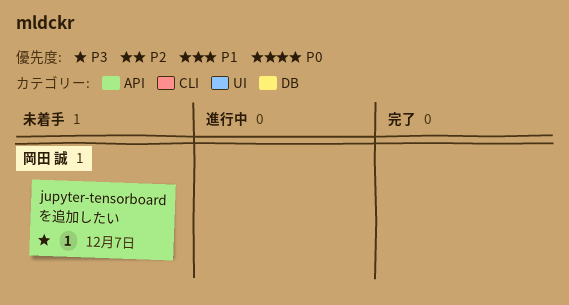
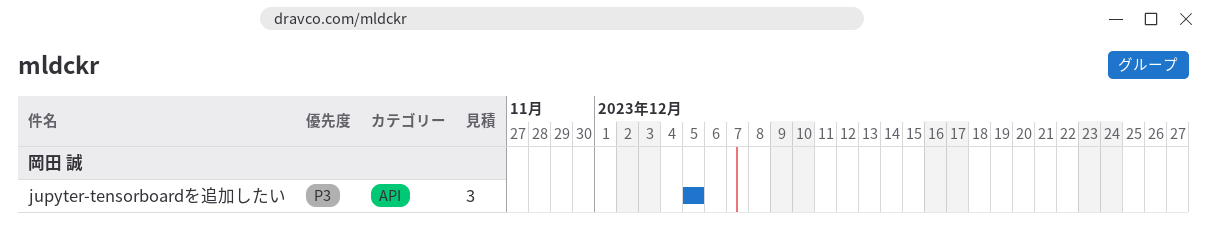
jupyter-tensorboardを追加したい, estimate: 1 -> 3
jupyter-tensorboardを追加したい, due: Dec 7 -> Dec 5

